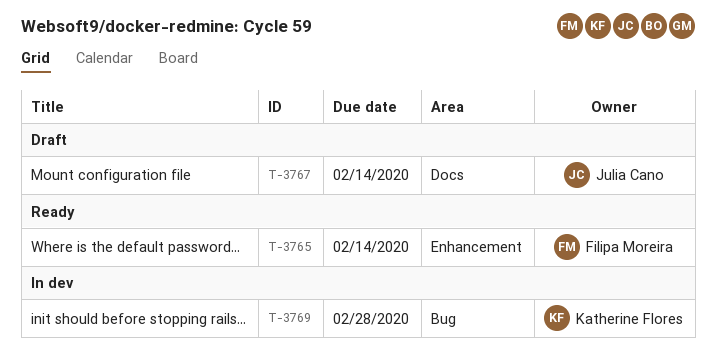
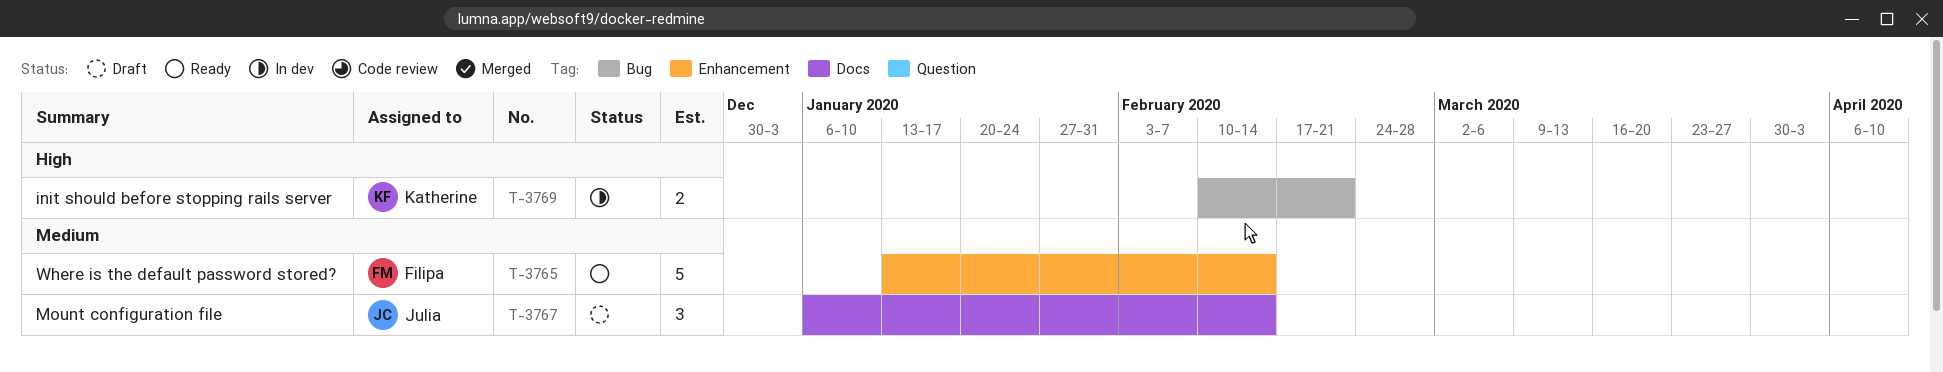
T-3769, due: Feb 28 -> Feb 21

